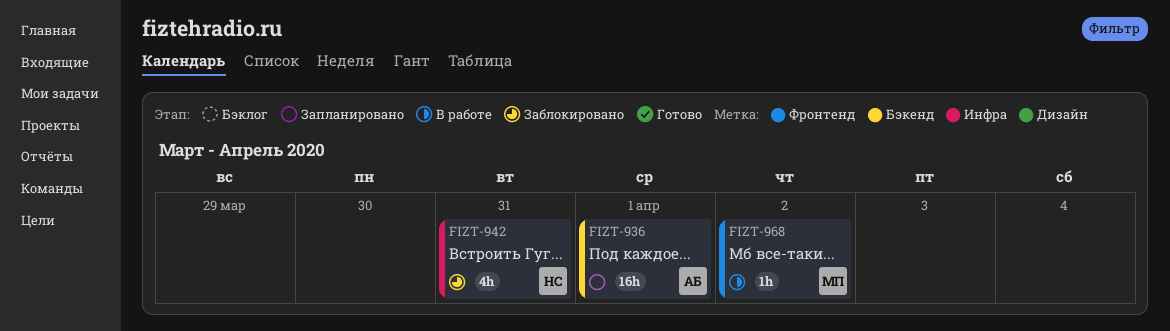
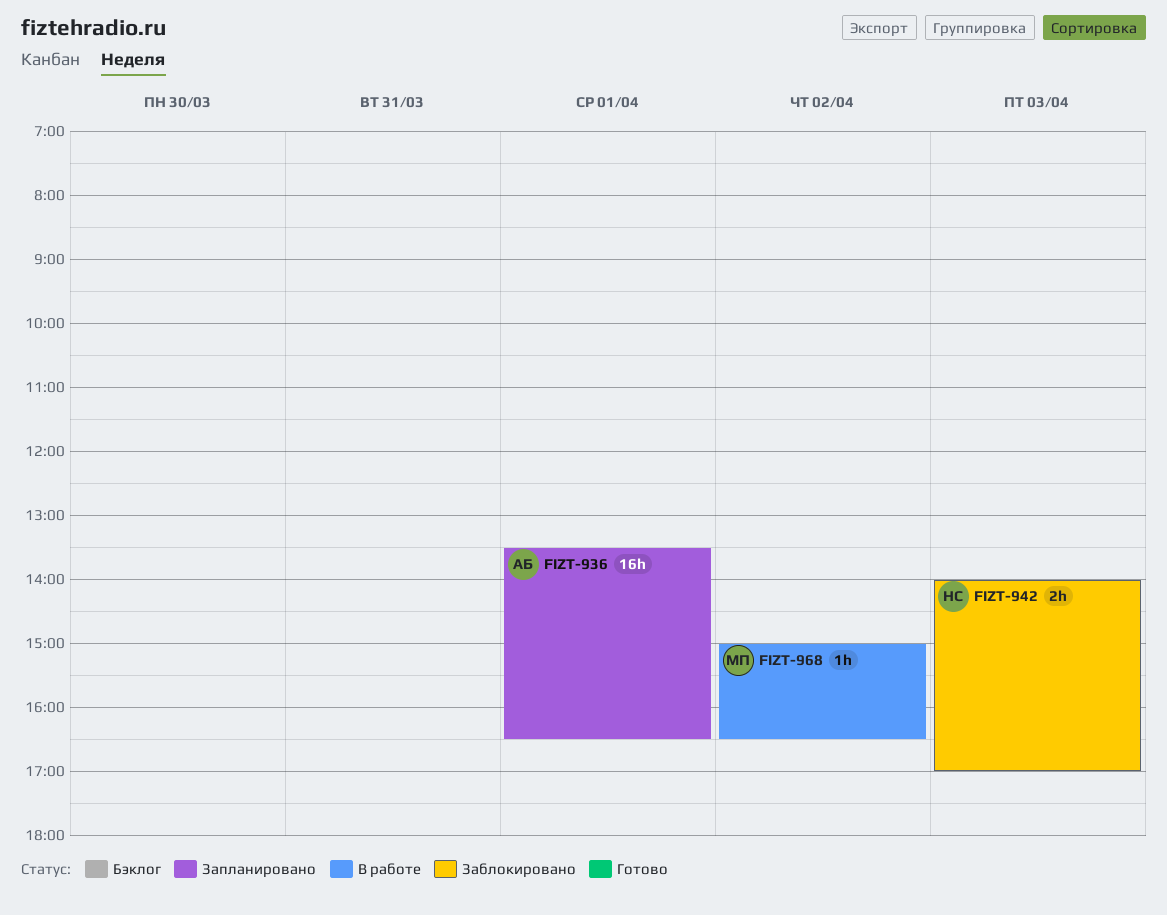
FIZT-942, estimate: 4h -> 2h
FIZT-942, day: Mar 31 -> Apr 3

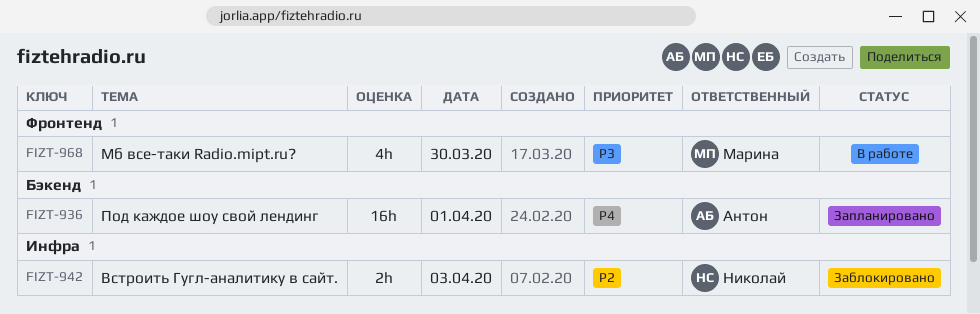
FIZT-968, estimate: 1h -> 4h
FIZT-968, day: Apr 2 -> Mar 30

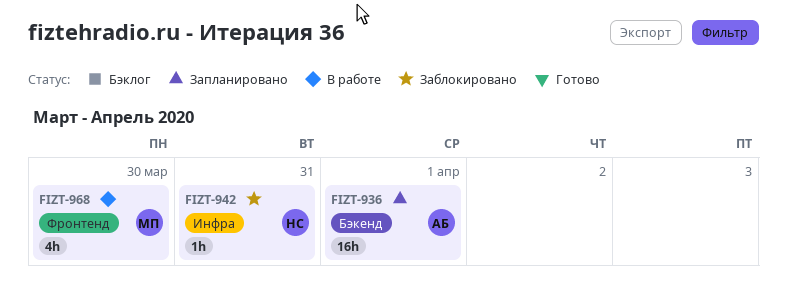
FIZT-942, estimate: 2h -> 1h
FIZT-942, day: Apr 3 -> Mar 31

